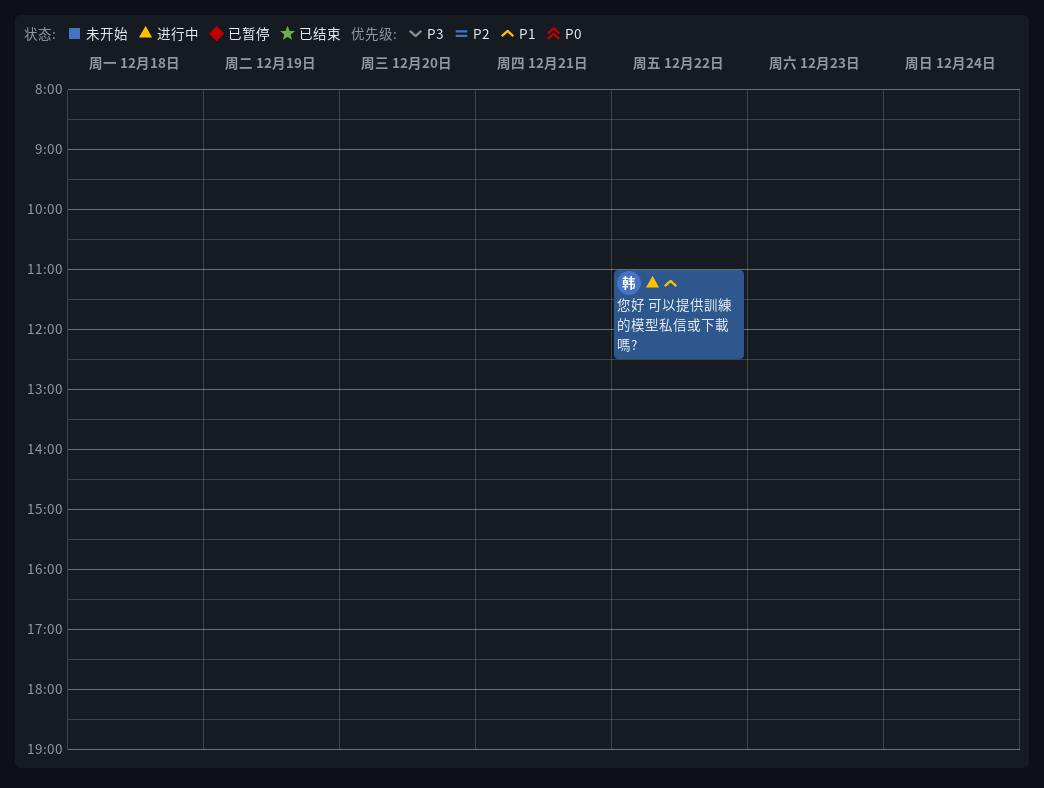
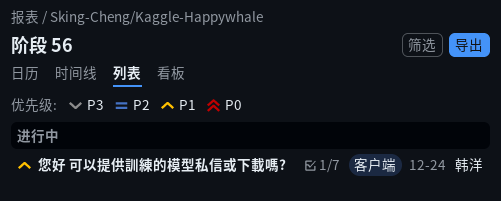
您好 可以提供訓練的模型私信或下載嗎?, day: Dec 22 -> Dec 24

